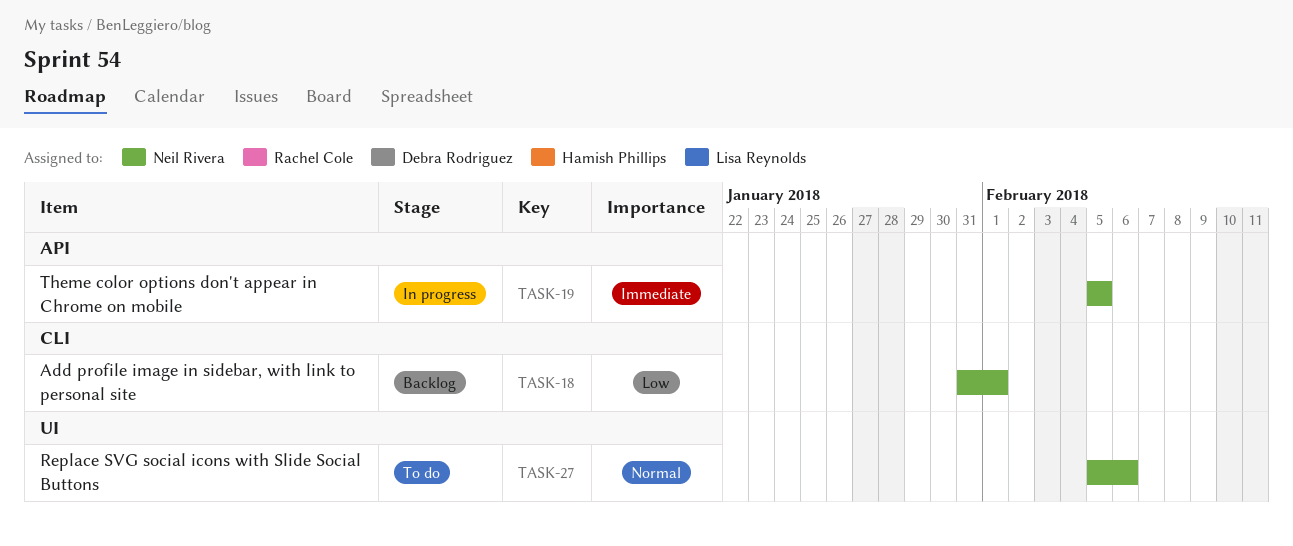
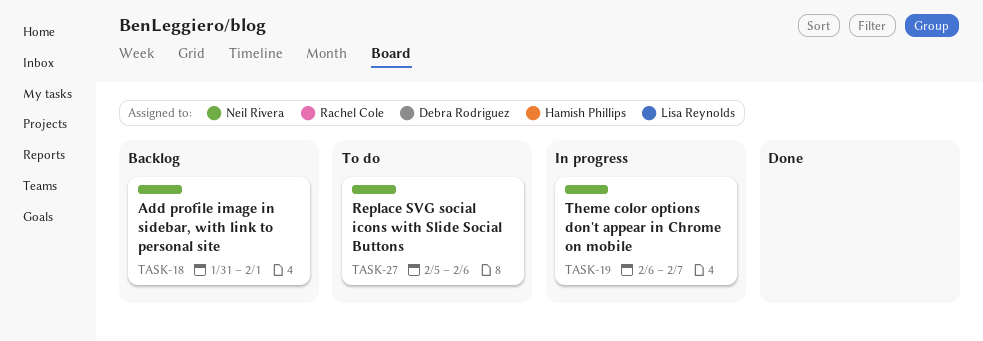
TASK-19, start: Feb 5 -> Feb 6
TASK-19, due: Feb 5 -> Feb 7

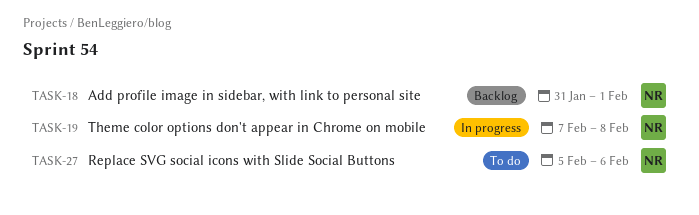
TASK-19, start: Feb 6 -> Feb 7
TASK-19, due: Feb 7 -> Feb 8

